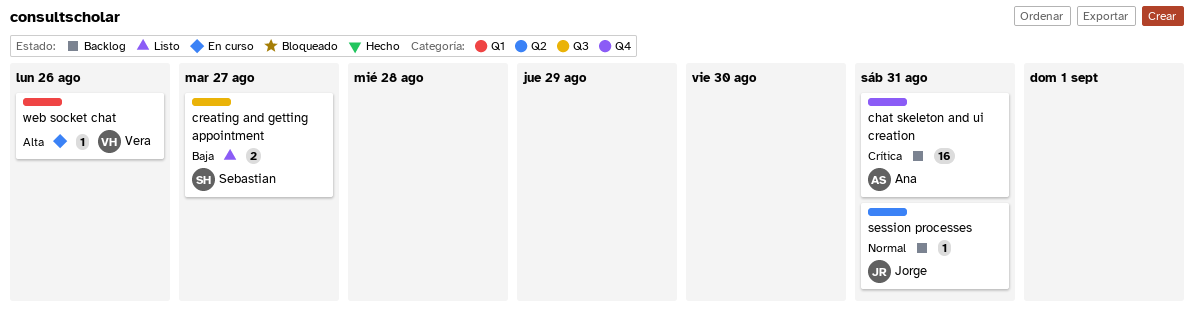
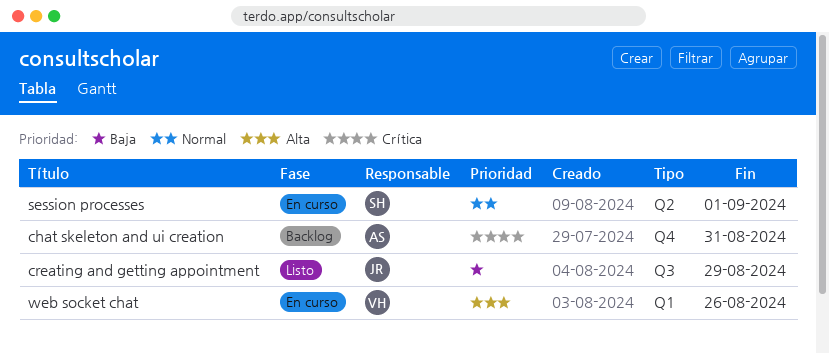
creating and getting appointment, owner: Sebastian -> Jorge
creating and getting appointment, due: Aug 27 -> Aug 29
session processes, status: Backlog -> En curso
session processes, owner: Jorge -> Sebastian
session processes, due: Aug 31 -> Sep 1

